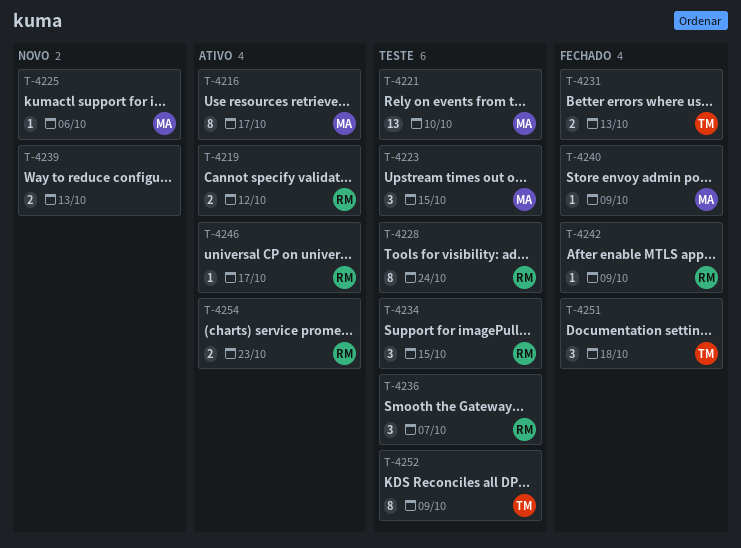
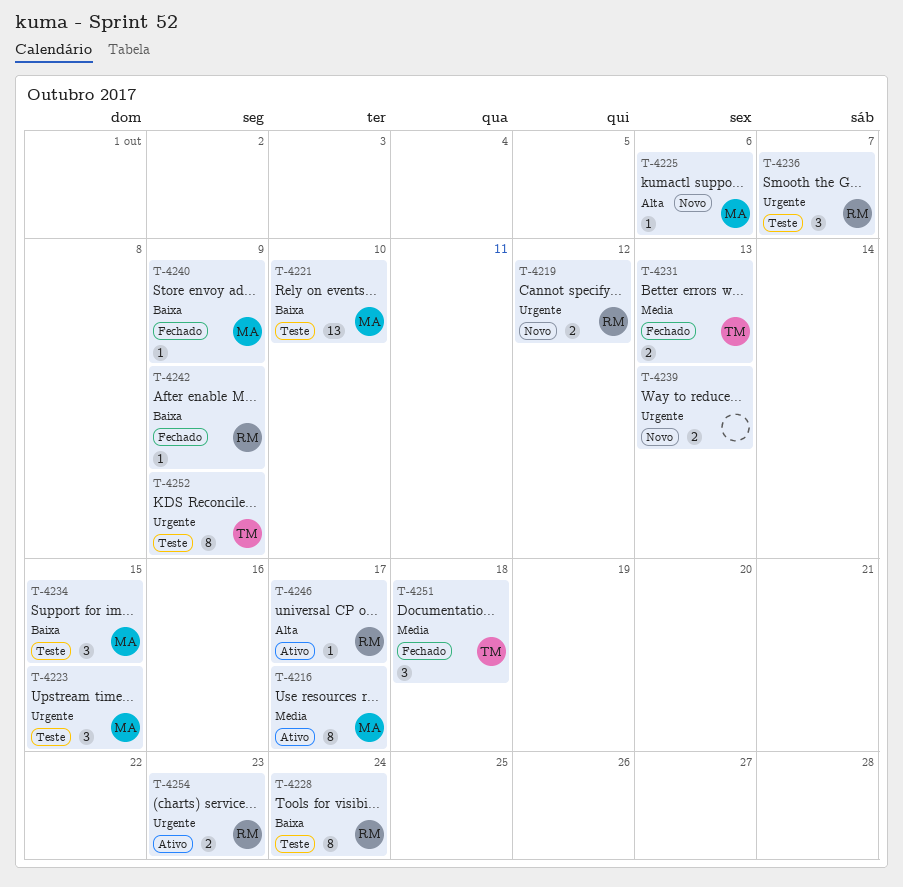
T-4219, status: Ativo -> Novo
T-4234, owner: RM -> MA

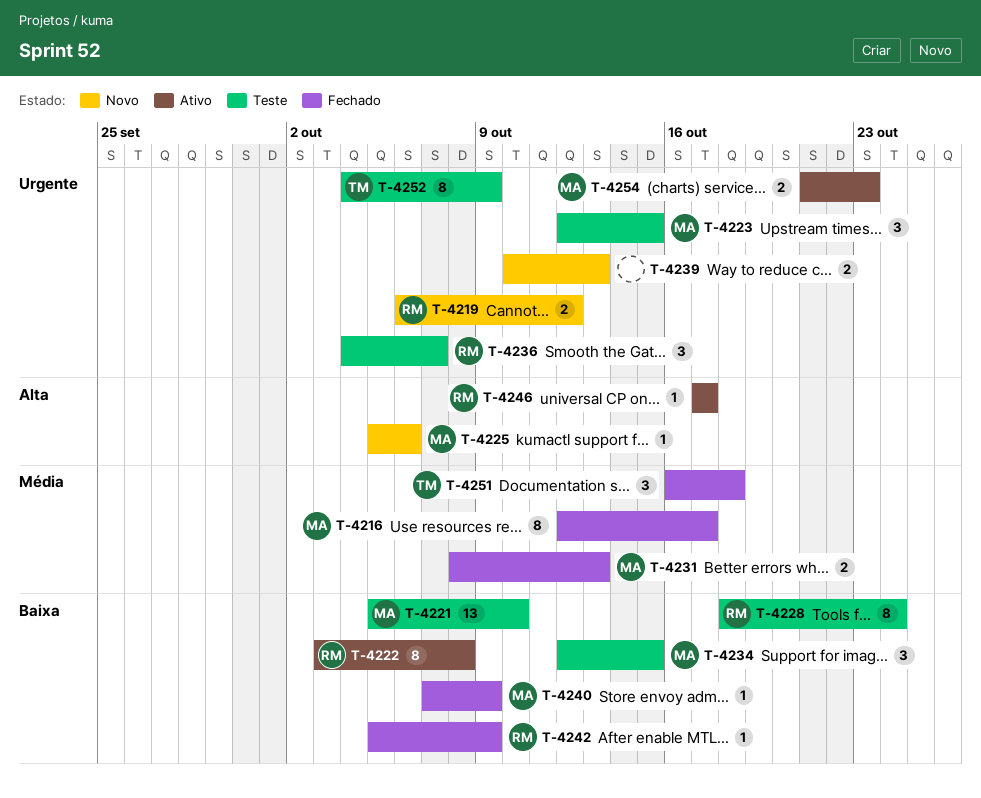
T-4216, status: Ativo -> Fechado
T-4222: none -> present
T-4231, owner: TM -> MA
T-4254, owner: RM -> MA

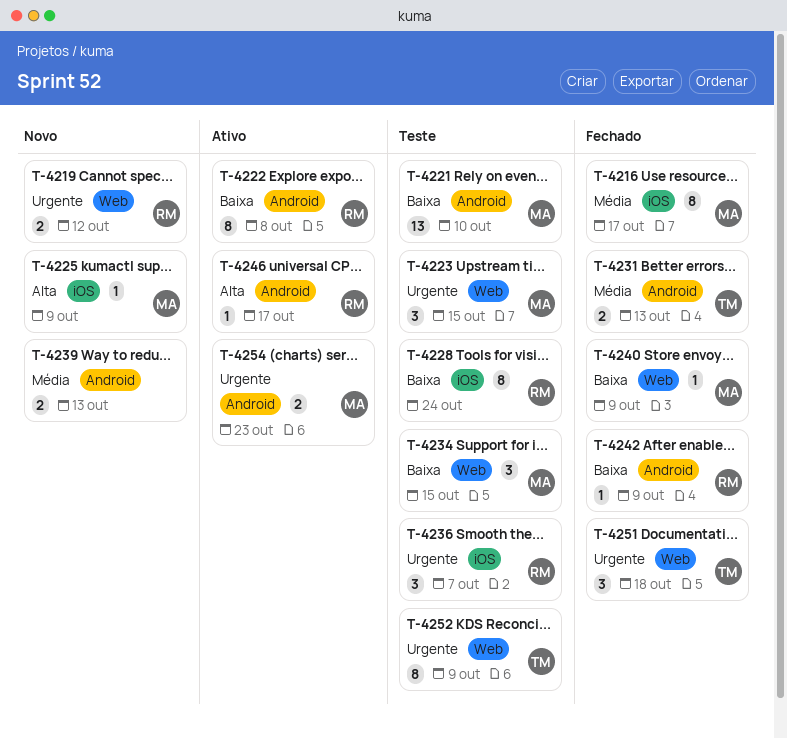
T-4225, due: Oct 6 -> Oct 9
T-4231, owner: MA -> TM
T-4239, priority: Urgente -> Média
T-4251, priority: Média -> Urgente

